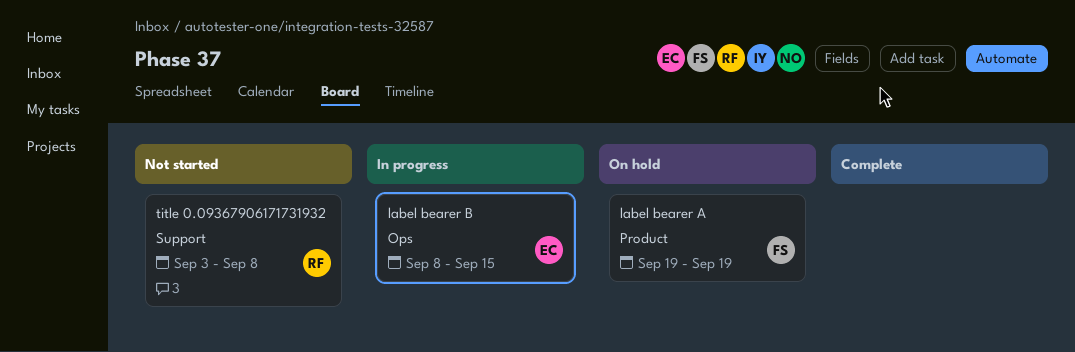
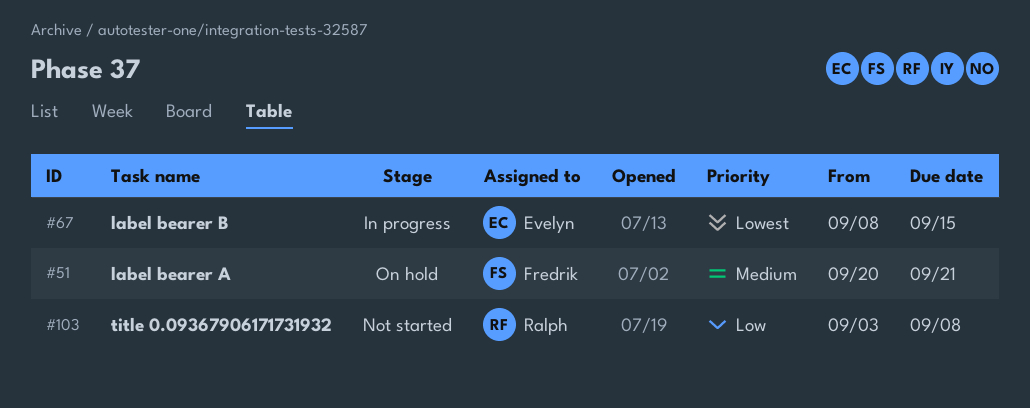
label bearer A, start: Sep 19 -> Sep 20
label bearer A, due: Sep 19 -> Sep 21

